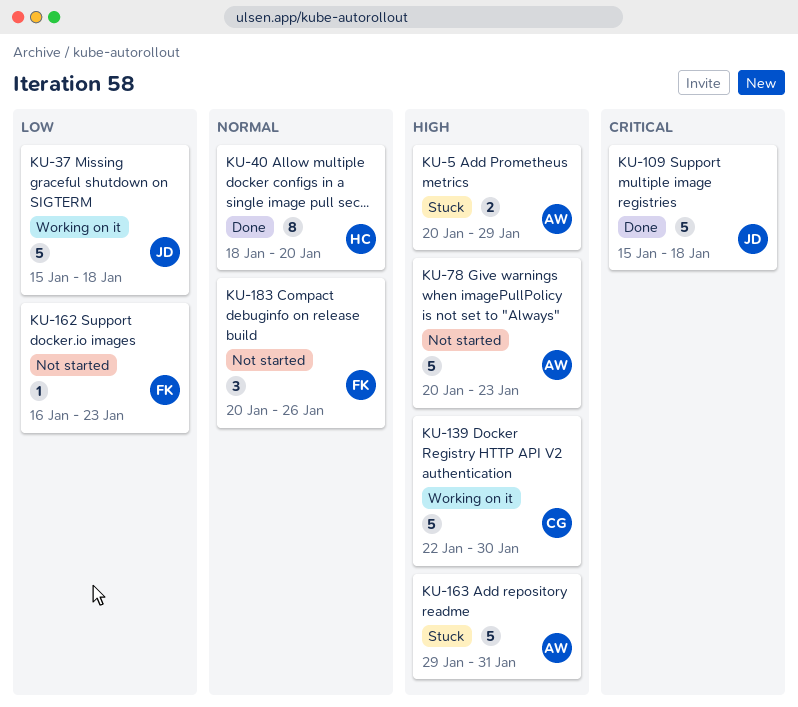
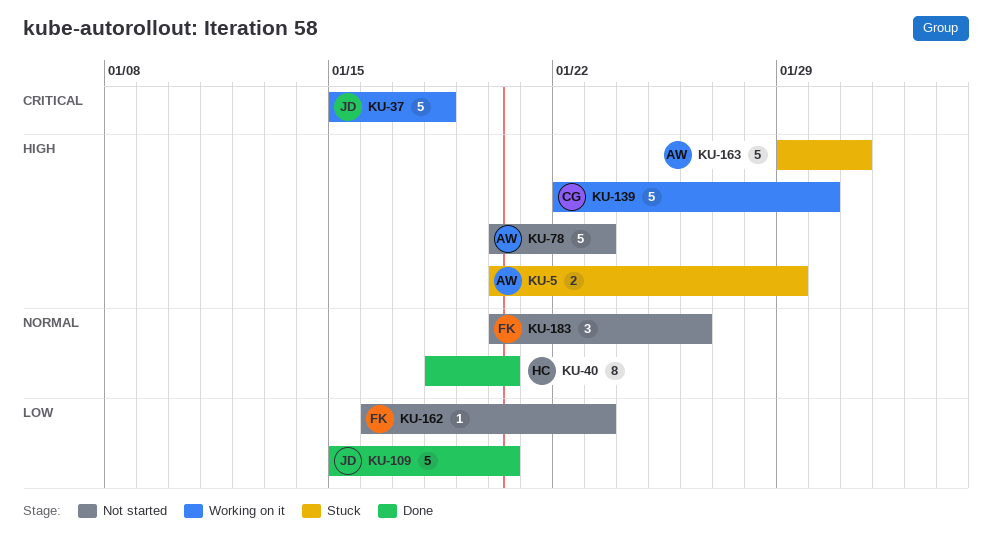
KU-37, priority: Low -> Critical
KU-109, priority: Critical -> Low
KU-109, due: Jan 18 -> Jan 20

